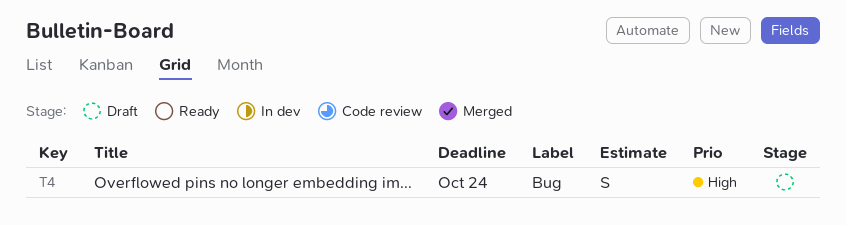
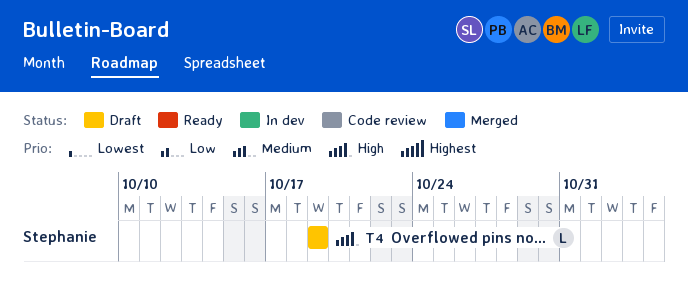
T4, estimate: S -> L
T4, due: Oct 24 -> Oct 19

